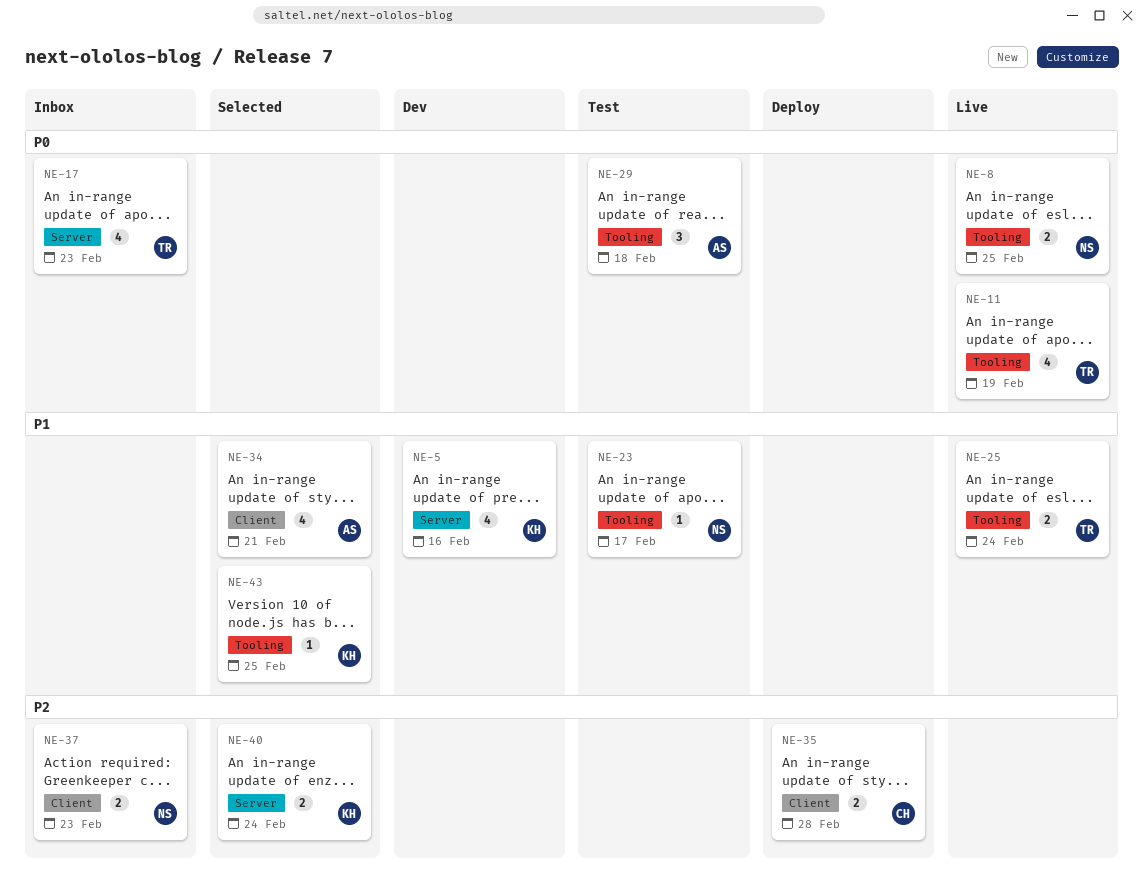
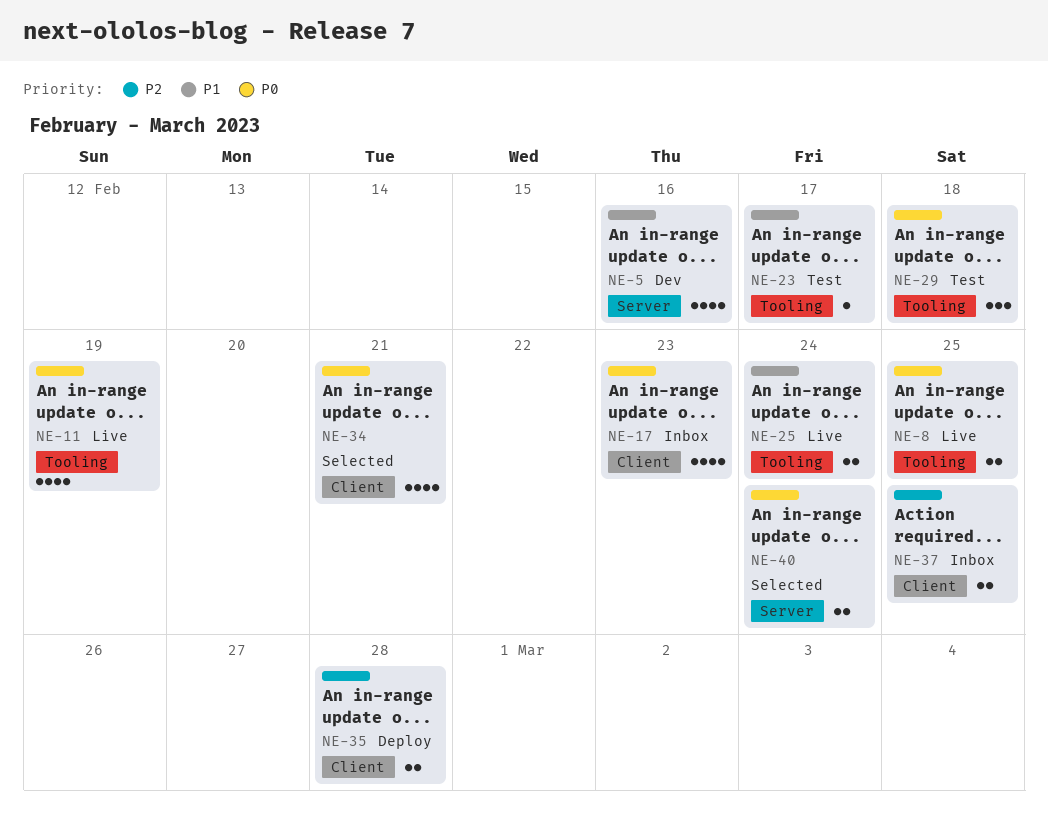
NE-17, label: Server -> Client
NE-34, priority: P1 -> P0
NE-37, due: Feb 23 -> Feb 25
NE-40, priority: P2 -> P0
NE-43: present -> none

